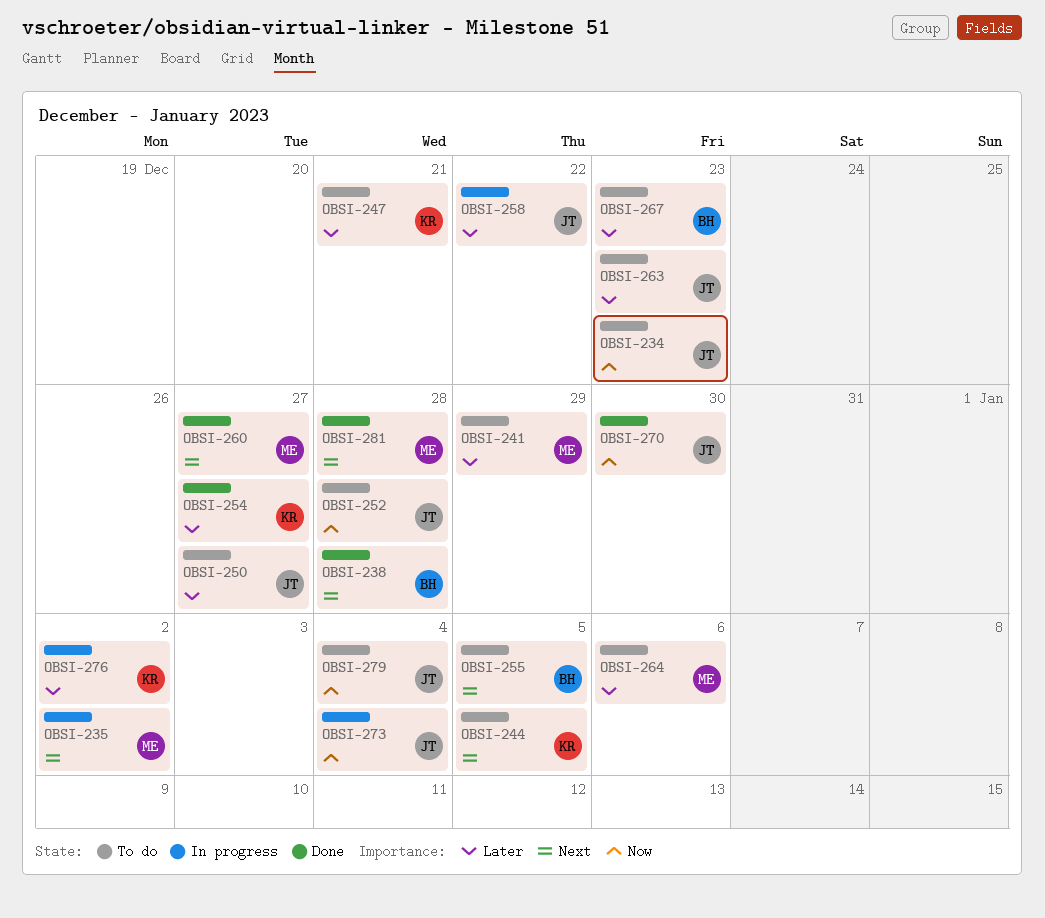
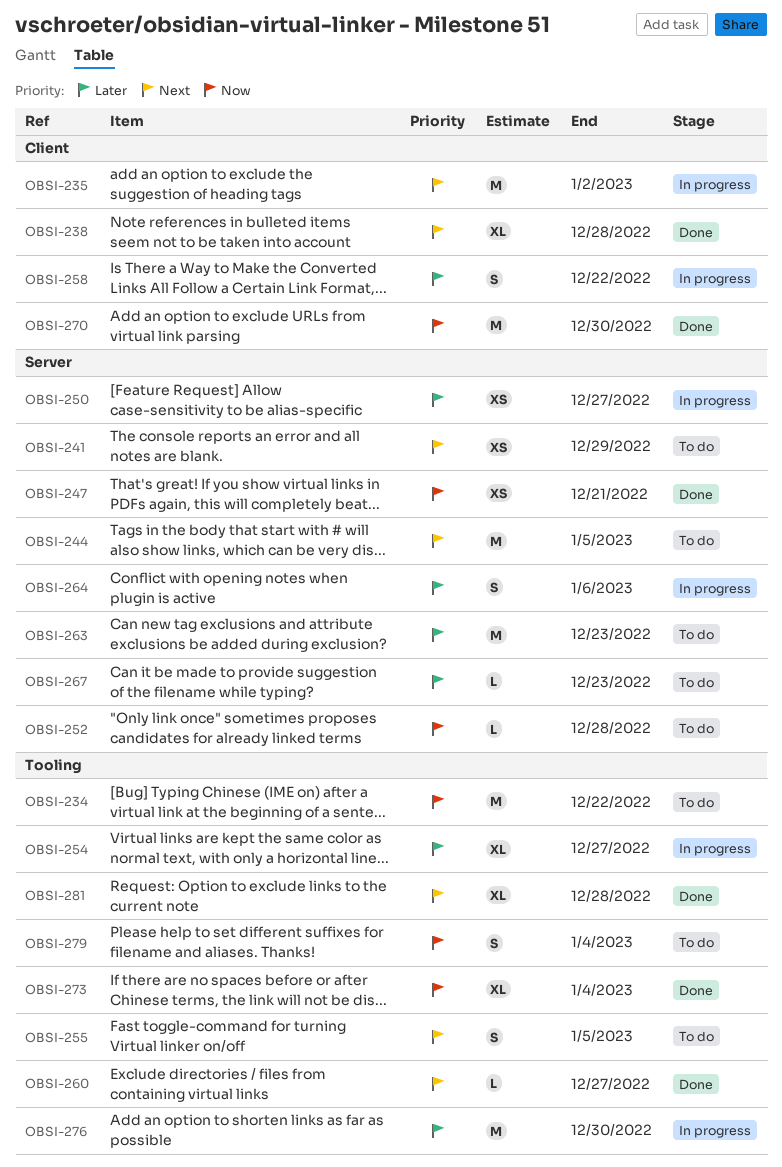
OBSI-234, due: Dec 23 -> Dec 22
OBSI-241, priority: Later -> Next
OBSI-247, status: To do -> Done
OBSI-247, priority: Later -> Now
OBSI-250, status: To do -> In progress
OBSI-254, status: Done -> In progress
OBSI-264, status: To do -> In progress
OBSI-273, status: In progress -> Done
OBSI-276, due: Jan 2 -> Dec 30

